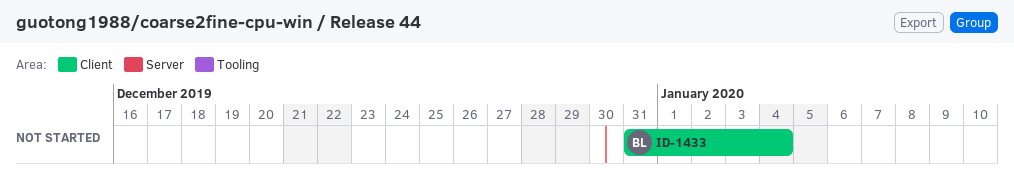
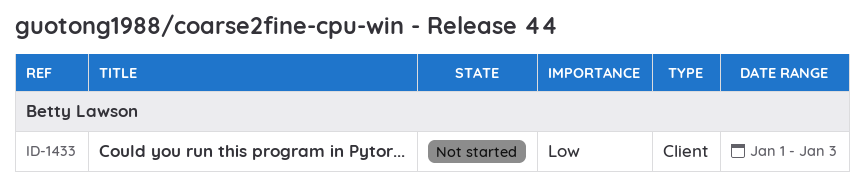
ID-1433, start: Dec 31 -> Jan 1
ID-1433, due: Jan 4 -> Jan 3

